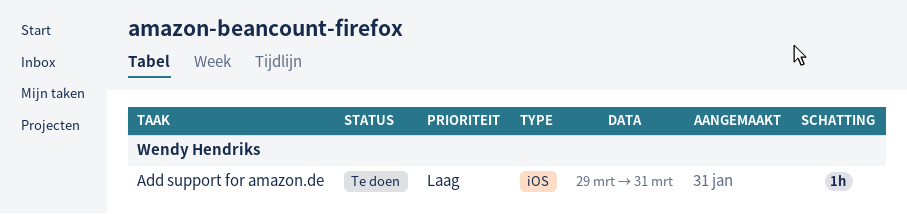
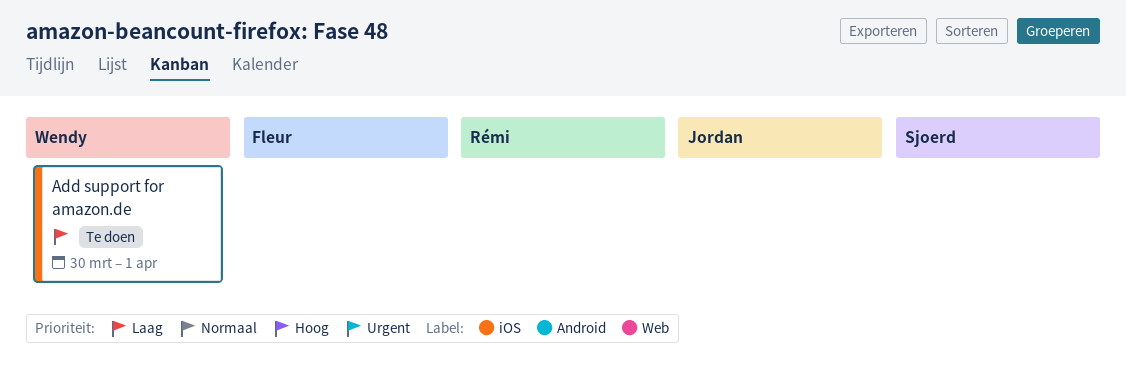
Add support for amazon.de, start: Mar 29 -> Mar 30
Add support for amazon.de, due: Mar 31 -> Apr 1

